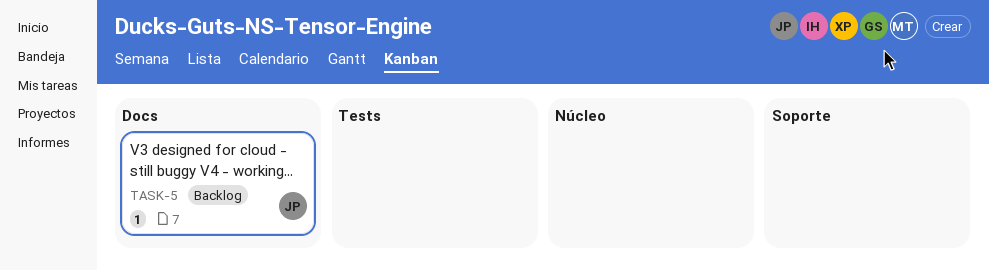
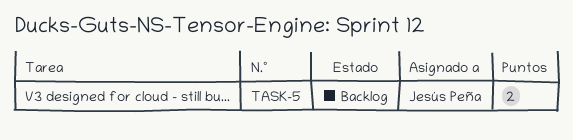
TASK-5, estimate: 1 -> 2

